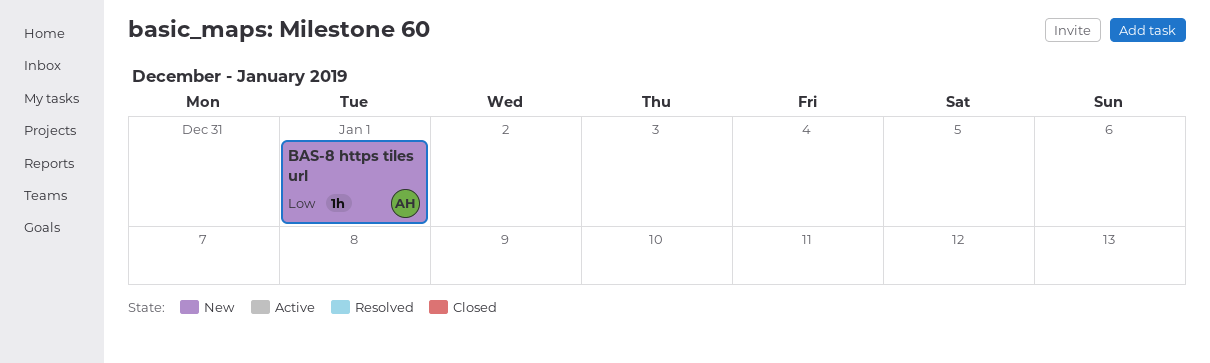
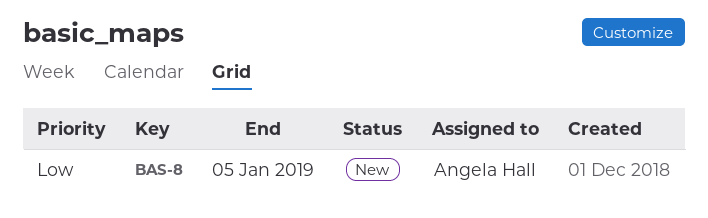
BAS-8, due: Jan 1 -> Jan 5

